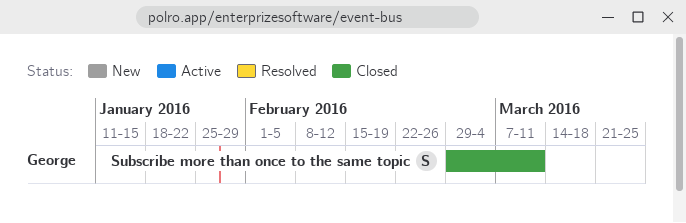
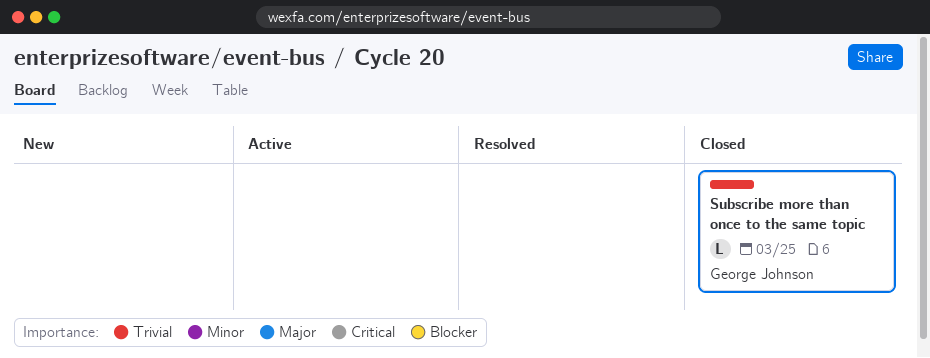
Subscribe more than once to the same topic, estimate: S -> L
Subscribe more than once to the same topic, due: Mar 11 -> Mar 25

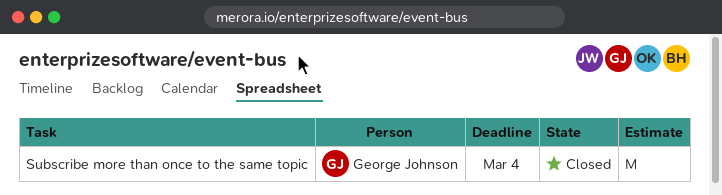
Subscribe more than once to the same topic, estimate: L -> M
Subscribe more than once to the same topic, due: Mar 25 -> Mar 4

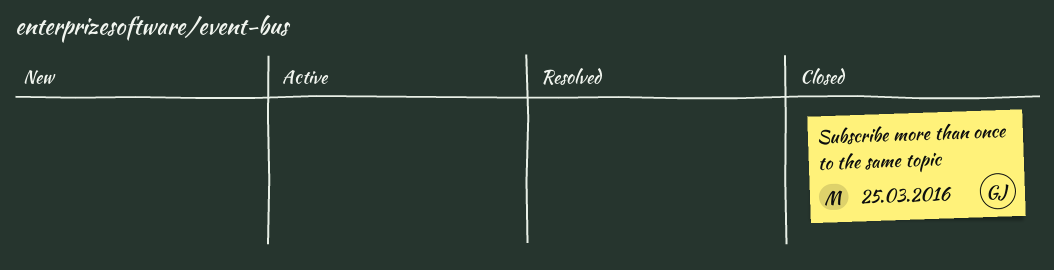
Subscribe more than once to the same topic, due: Mar 4 -> Mar 25

